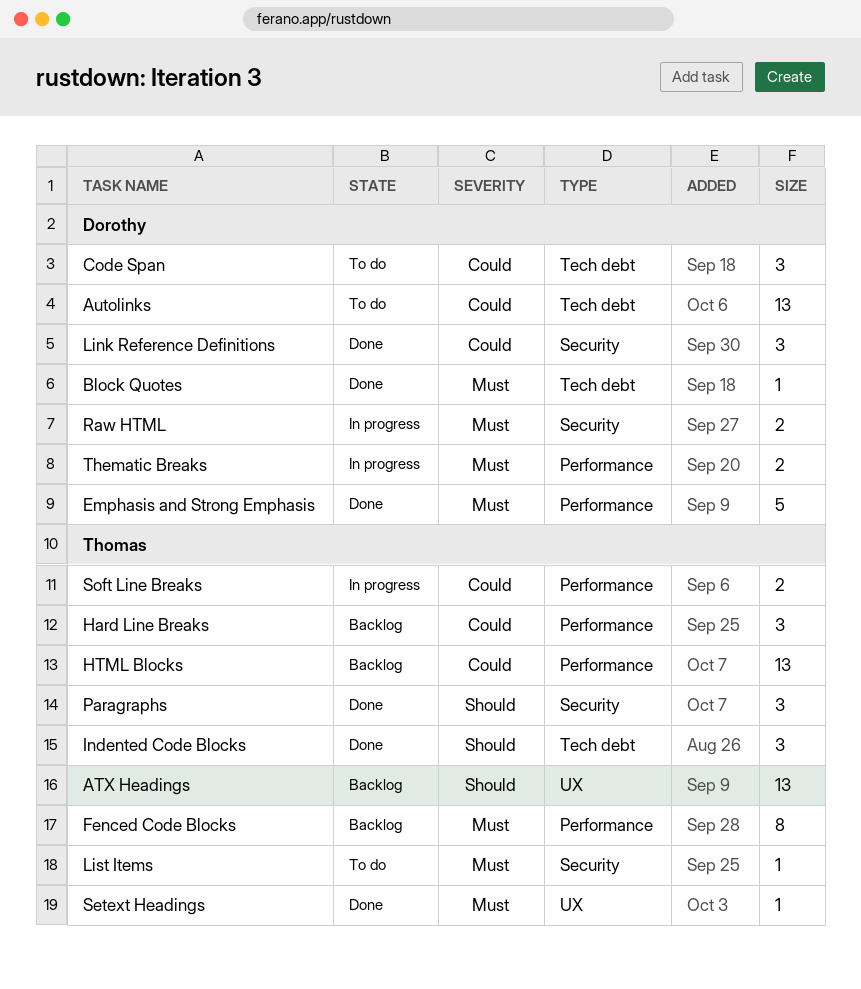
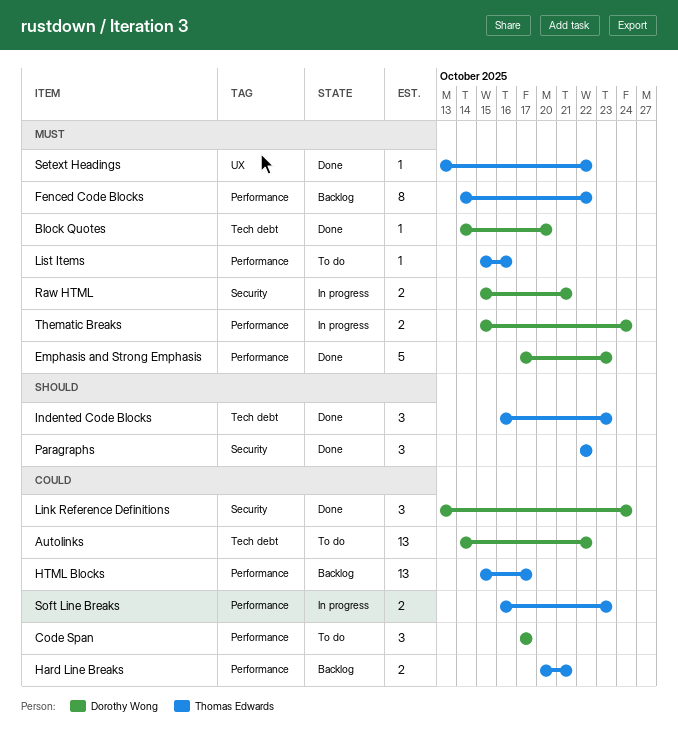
ATX Headings: present -> none
Code Span, label: Tech debt -> Performance
Hard Line Breaks, estimate: 3 -> 2
List Items, label: Security -> Performance

